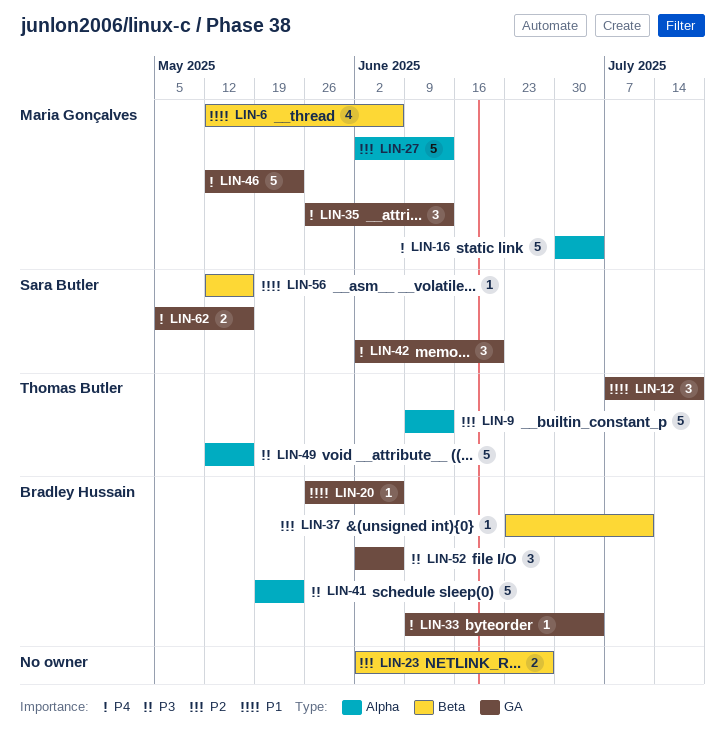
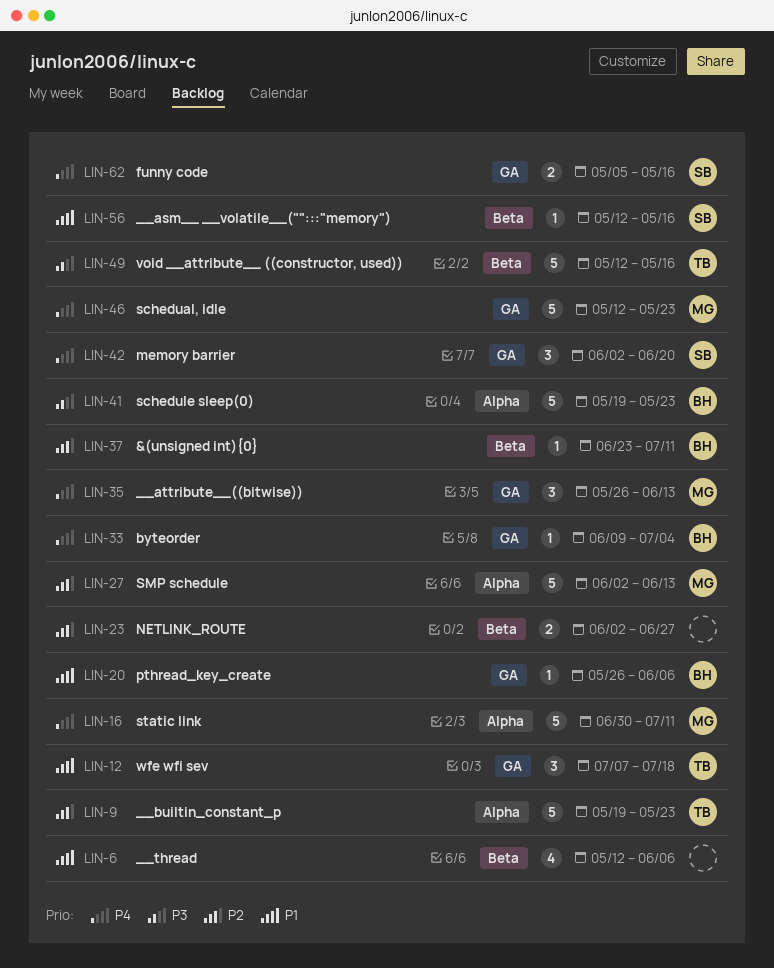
LIN-6, owner: Maria Gonçalves -> none
LIN-9, start: Jun 9 -> May 19
LIN-9, due: Jun 13 -> May 23
LIN-16, due: Jul 4 -> Jul 11
LIN-49, label: Alpha -> Beta
LIN-52: present -> none

